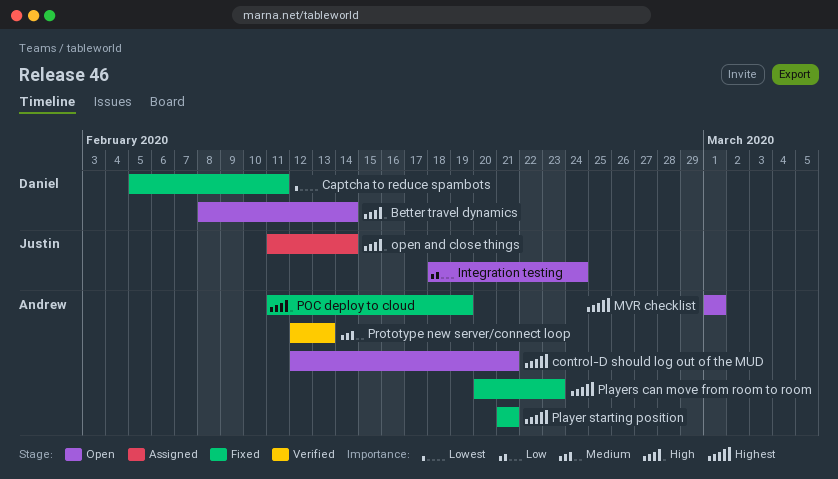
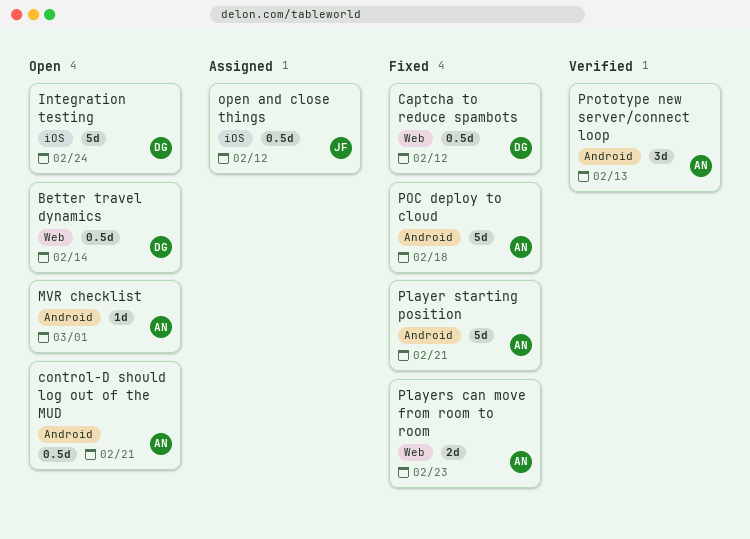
Captcha to reduce spambots, due: Feb 11 -> Feb 12
Integration testing, owner: Justin -> Daniel
open and close things, due: Feb 14 -> Feb 12
POC deploy to cloud, due: Feb 19 -> Feb 18

